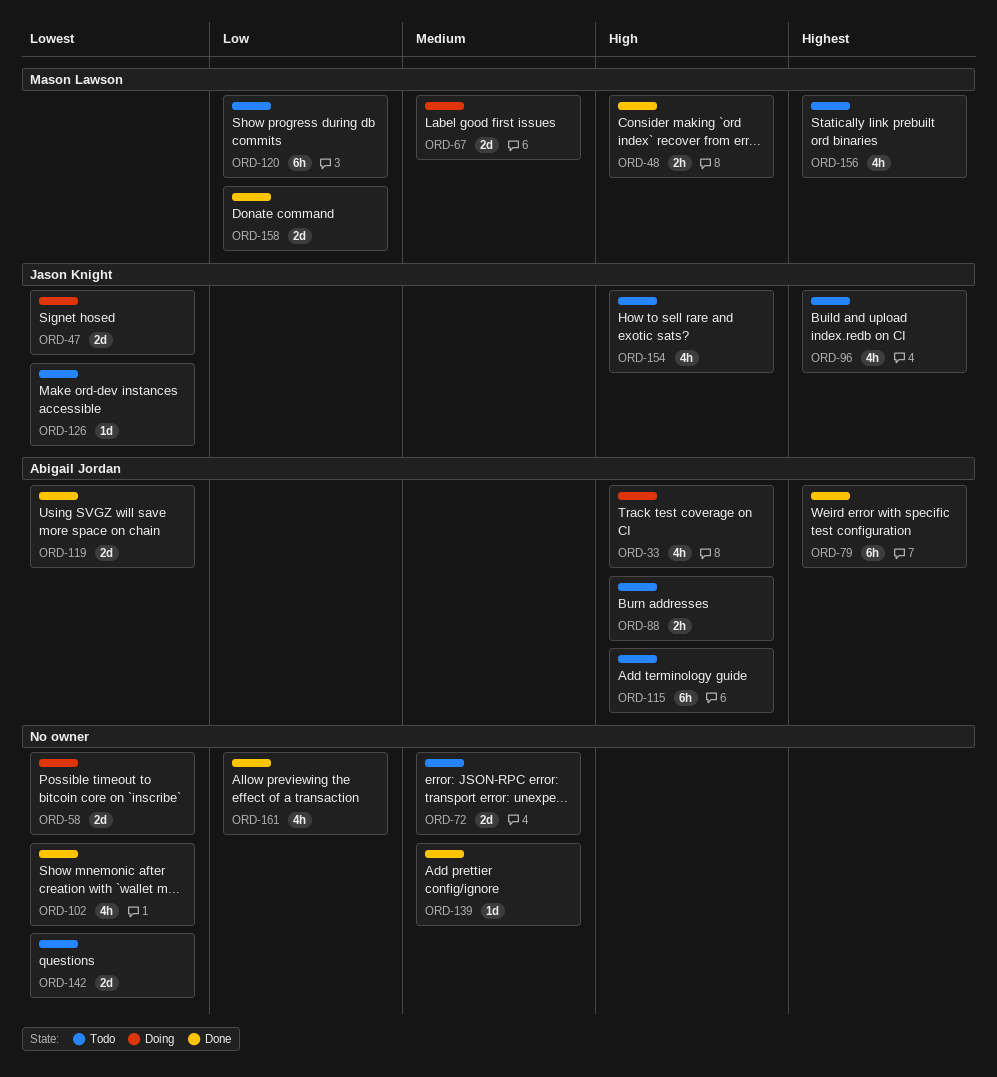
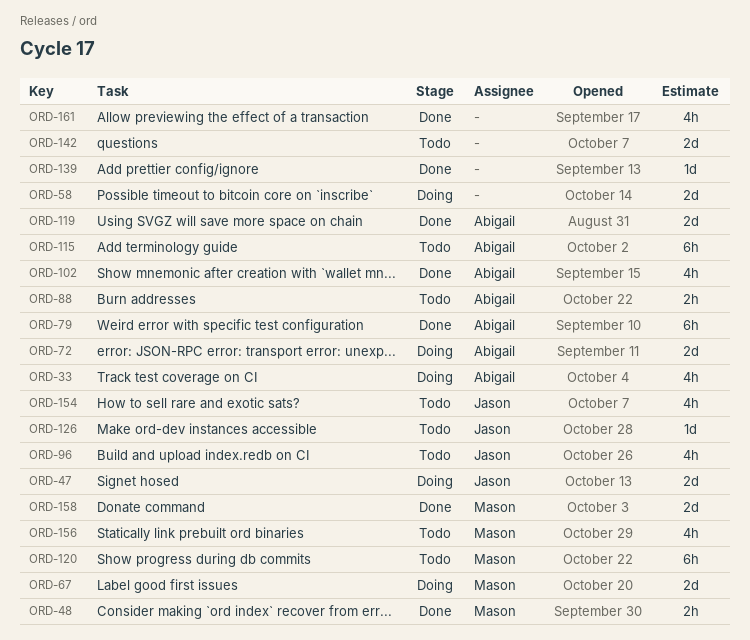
ORD-72, status: Todo -> Doing
ORD-72, owner: none -> Abigail Jordan
ORD-102, owner: none -> Abigail Jordan

